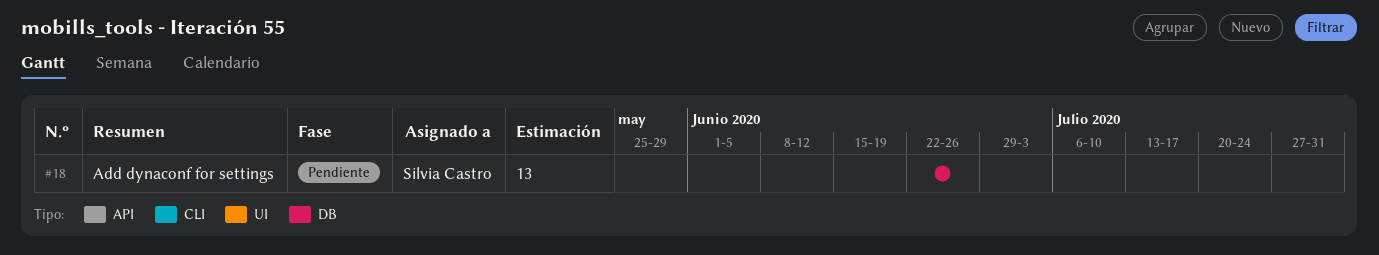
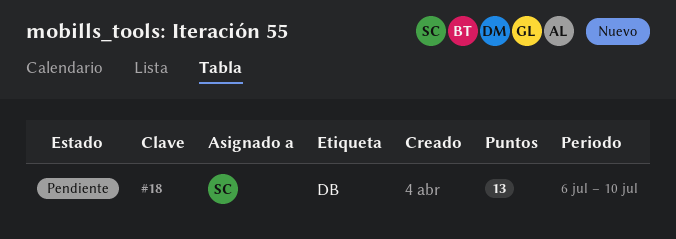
#18, start: Jun 22 -> Jul 6
#18, due: Jun 26 -> Jul 10

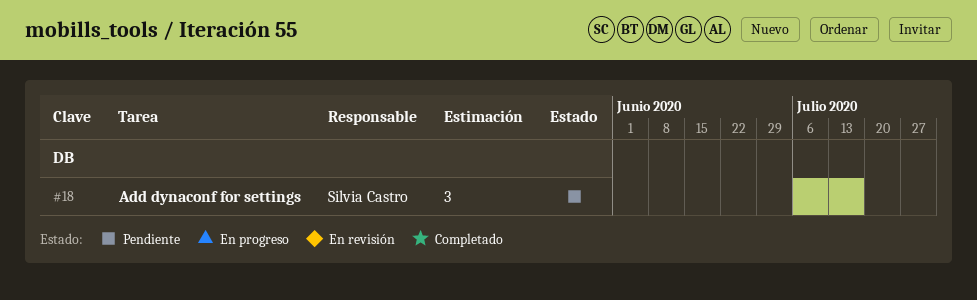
#18, estimate: 13 -> 3
#18, due: Jul 10 -> Jul 17

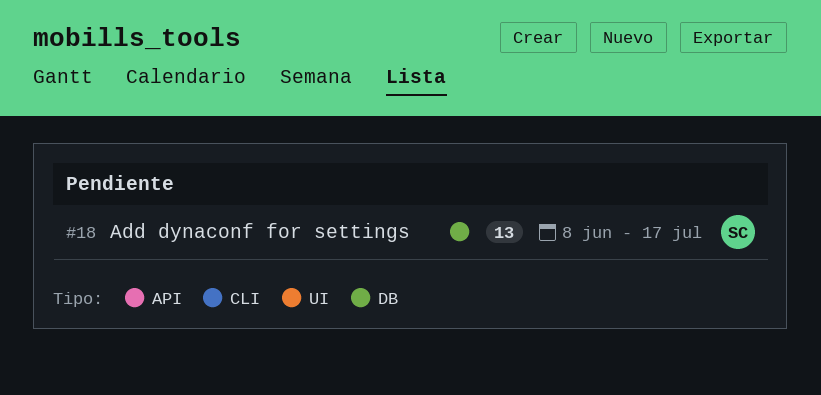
#18, estimate: 3 -> 13
#18, start: Jul 6 -> Jun 8

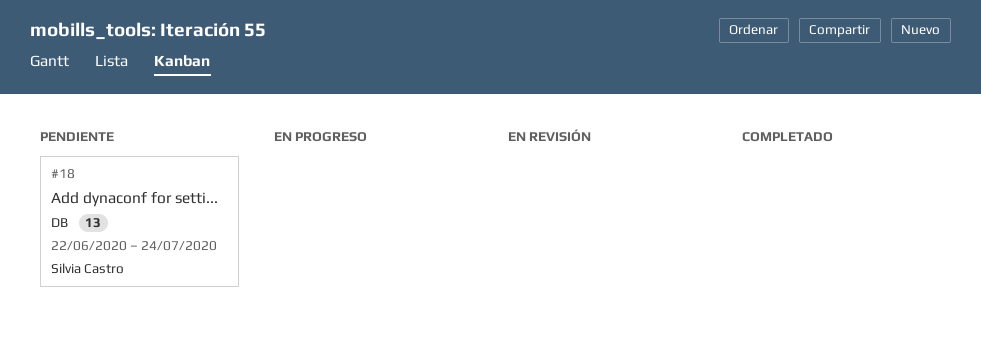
#18, start: Jun 8 -> Jun 22
#18, due: Jul 17 -> Jul 24

